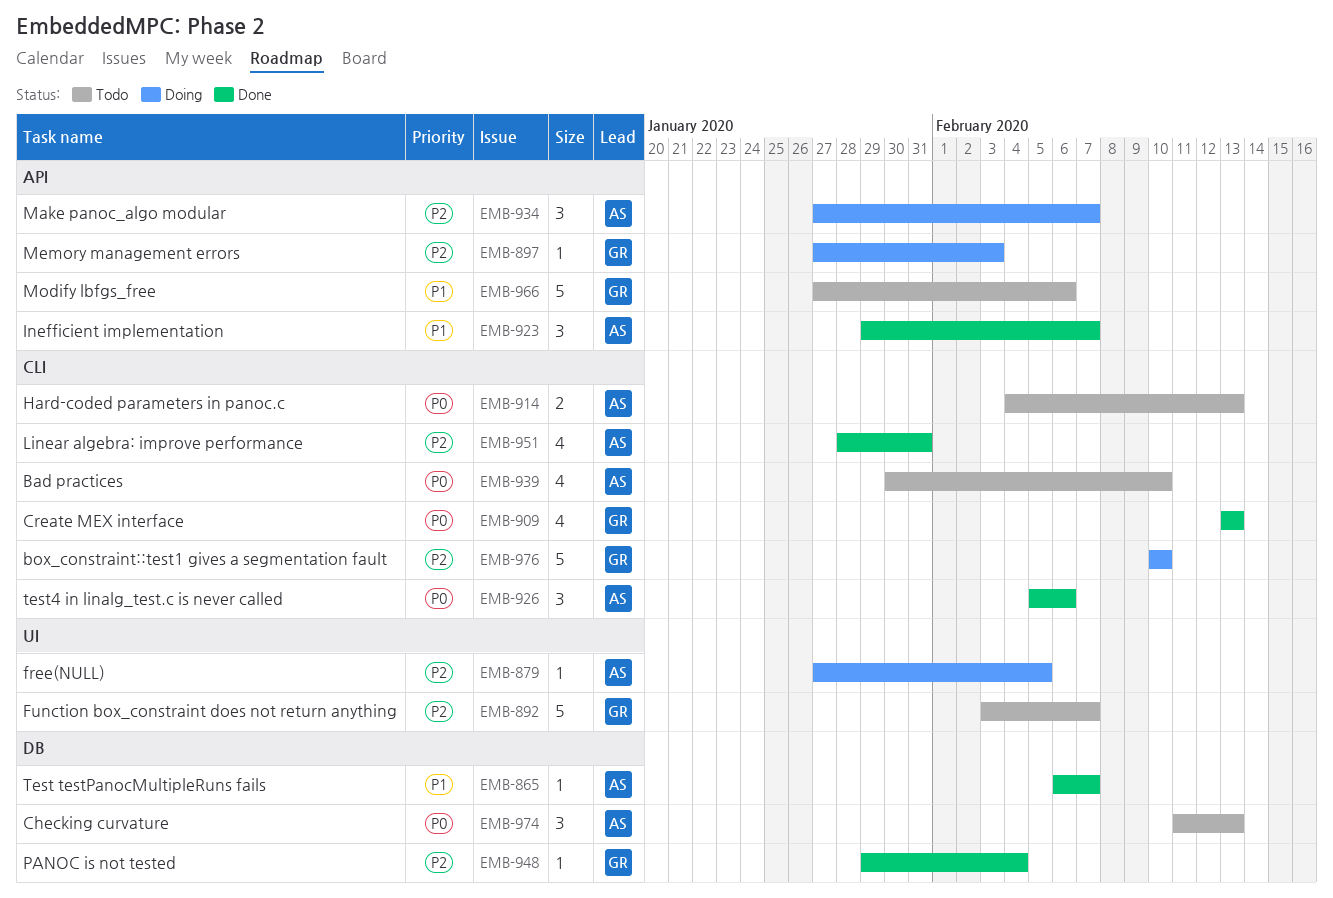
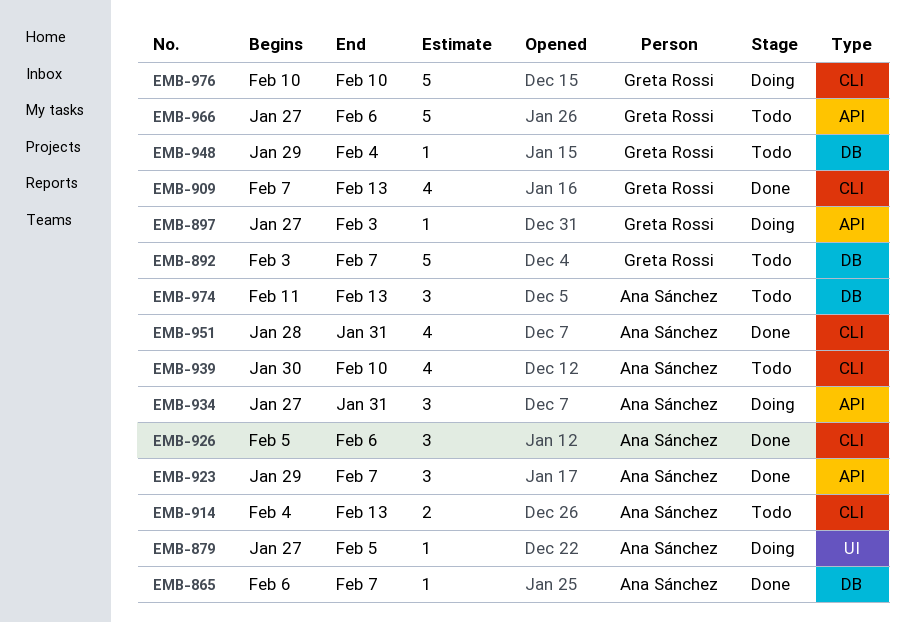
EMB-892, label: UI -> DB
EMB-909, start: Feb 13 -> Feb 7
EMB-934, due: Feb 7 -> Jan 31
EMB-948, status: Done -> Todo

